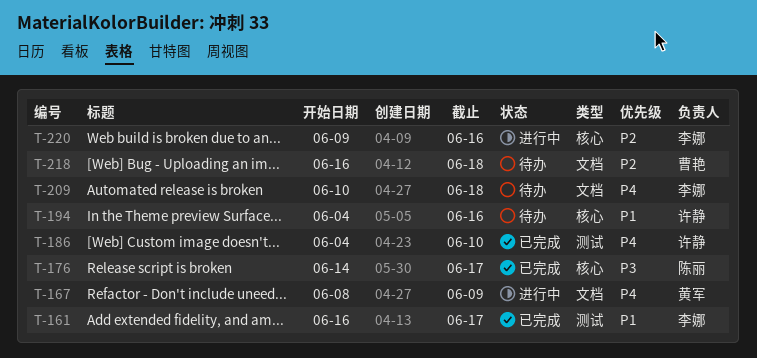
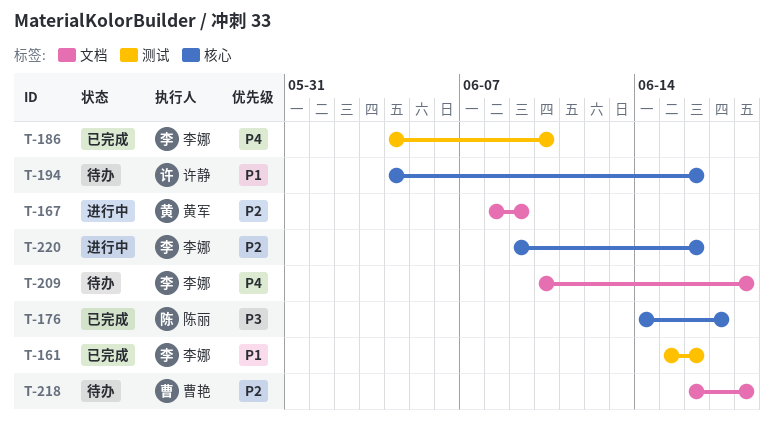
T-161, start: Jun 16 -> Jun 15
T-161, due: Jun 17 -> Jun 16
T-167, priority: P4 -> P2
T-186, owner: 许静 -> 李娜

